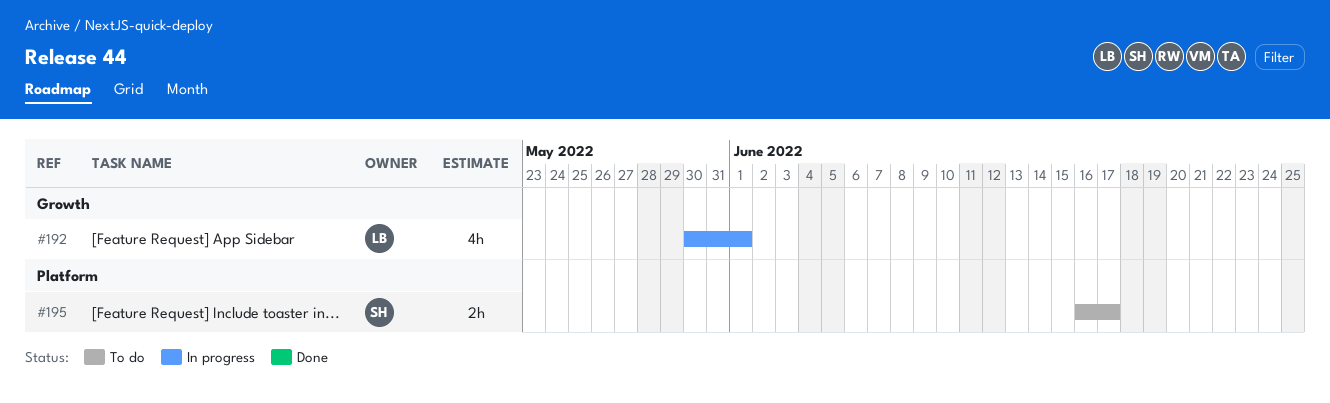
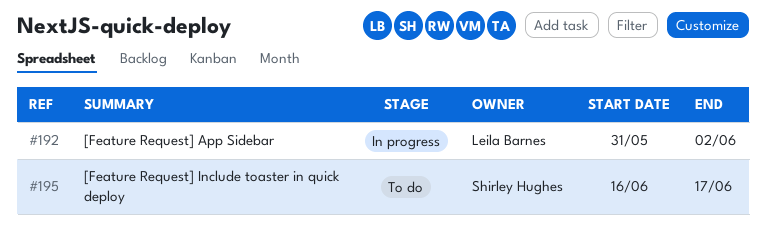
#192, start: May 30 -> May 31
#192, due: Jun 1 -> Jun 2

